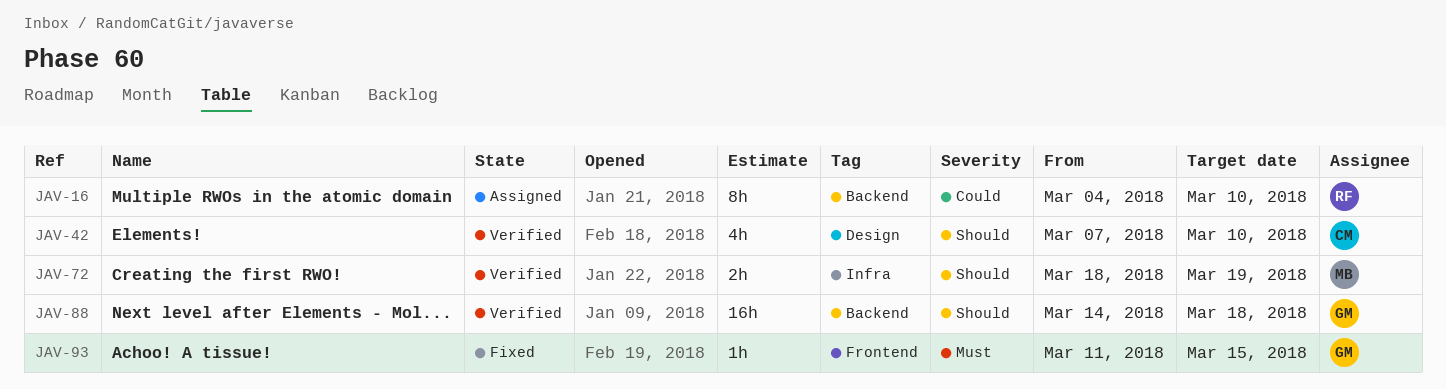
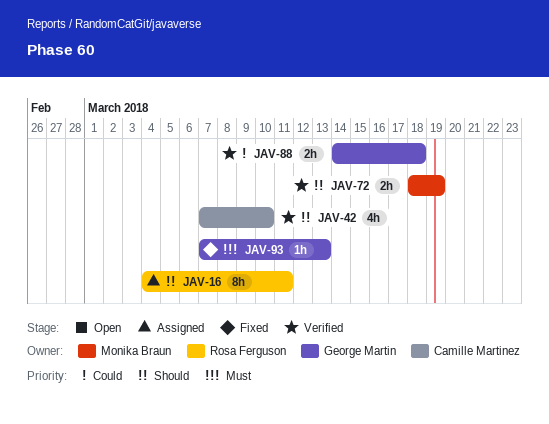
JAV-16, priority: Could -> Should
JAV-16, due: Mar 10 -> Mar 11
JAV-88, priority: Should -> Could
JAV-88, estimate: 16h -> 2h
JAV-93, start: Mar 11 -> Mar 7
JAV-93, due: Mar 15 -> Mar 13

